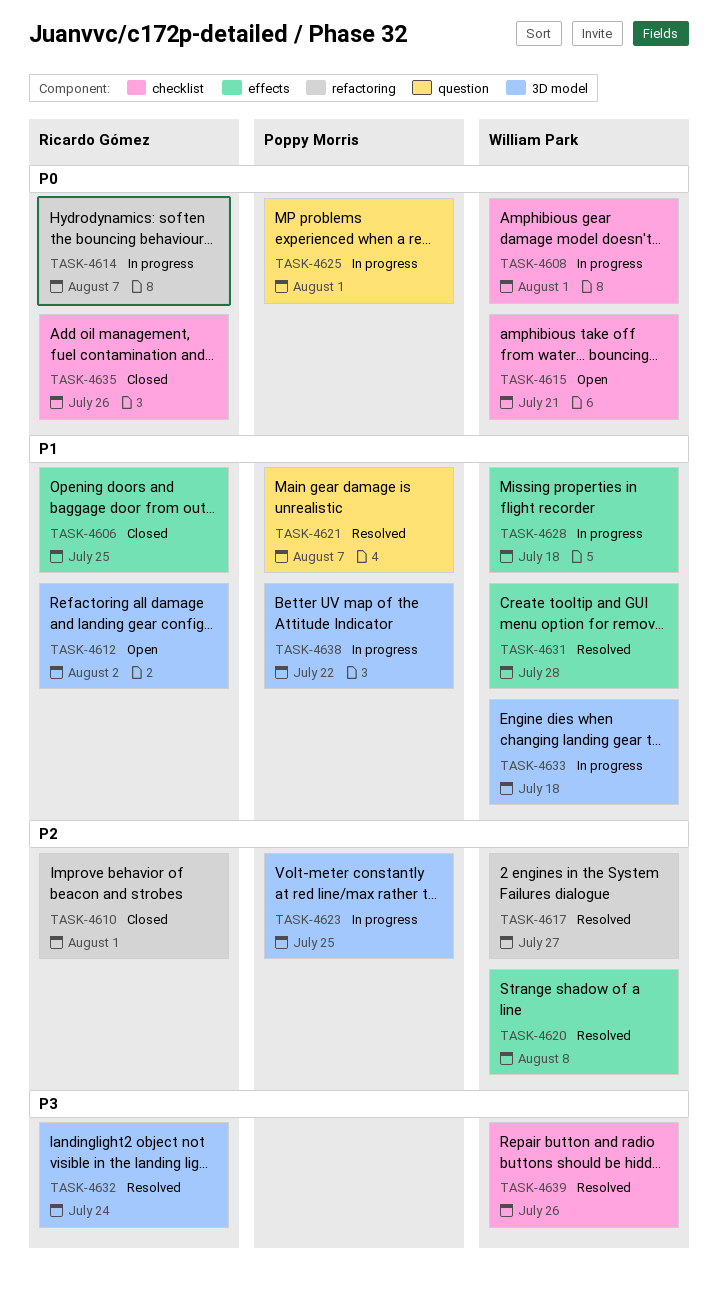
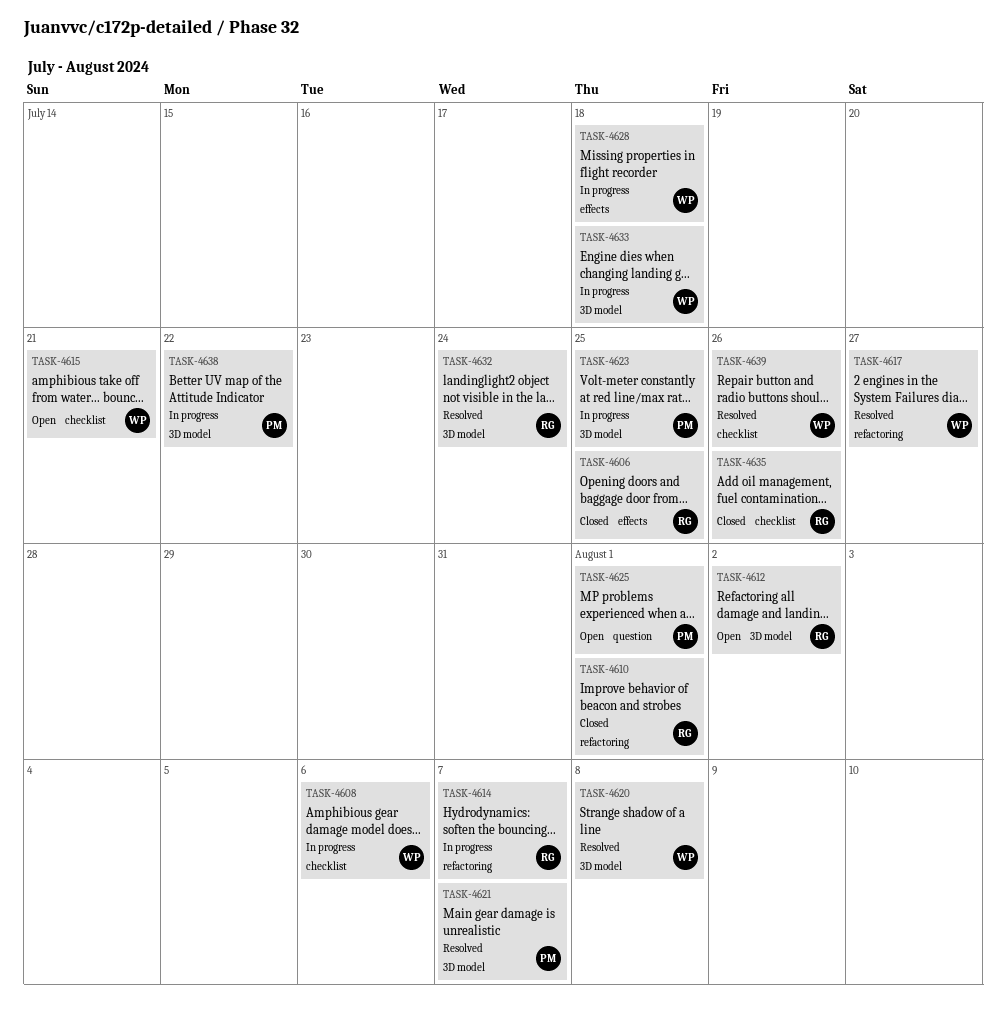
TASK-4608, due: Aug 1 -> Aug 6
TASK-4620, label: effects -> 3D model
TASK-4621, label: question -> 3D model
TASK-4625, status: In progress -> Open
TASK-4631: present -> none

